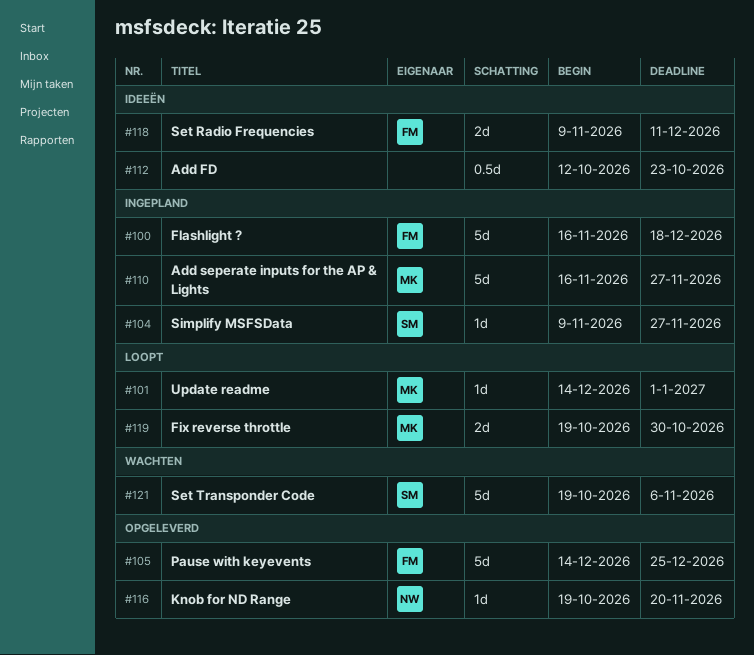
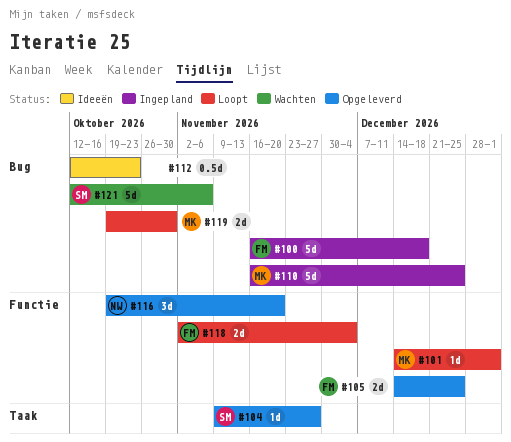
#104, status: Ingepland -> Opgeleverd
#105, estimate: 5d -> 2d
#110, due: Nov 27 -> Dec 25
#116, estimate: 1d -> 3d
#118, status: Ideeën -> Loopt
#118, start: Nov 9 -> Nov 2
#118, due: Dec 11 -> Dec 4
#121, start: Oct 19 -> Oct 12

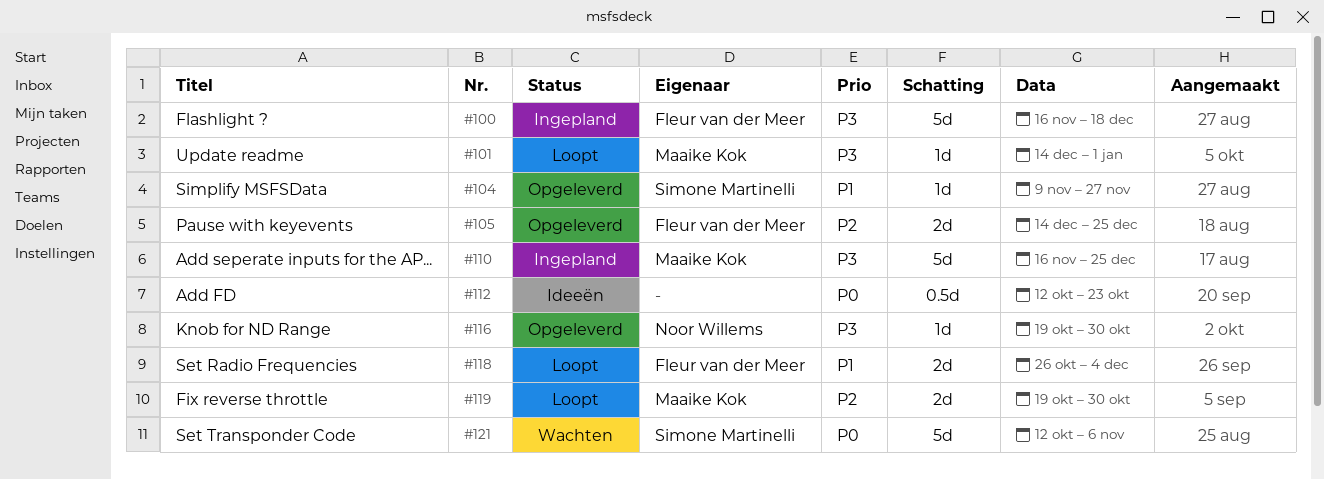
#116, estimate: 3d -> 1d
#116, due: Nov 20 -> Oct 30
#118, start: Nov 2 -> Oct 26

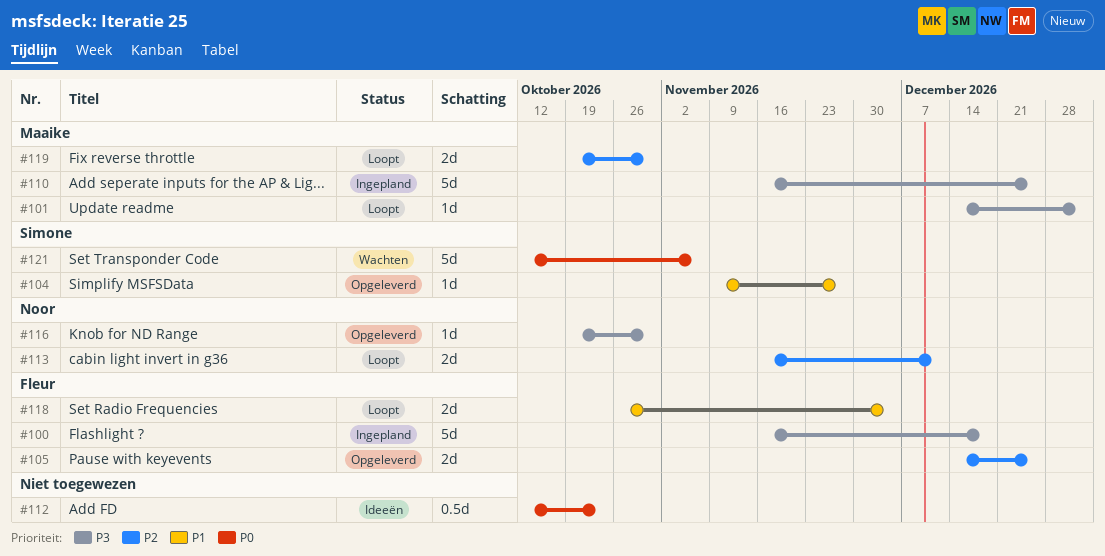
#113: none -> present

